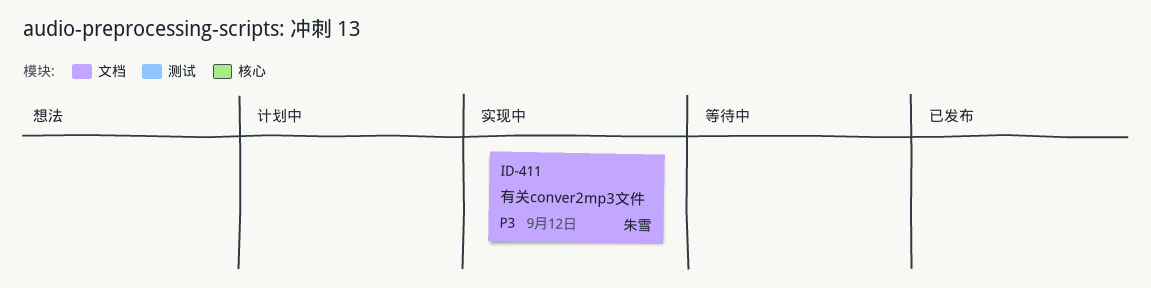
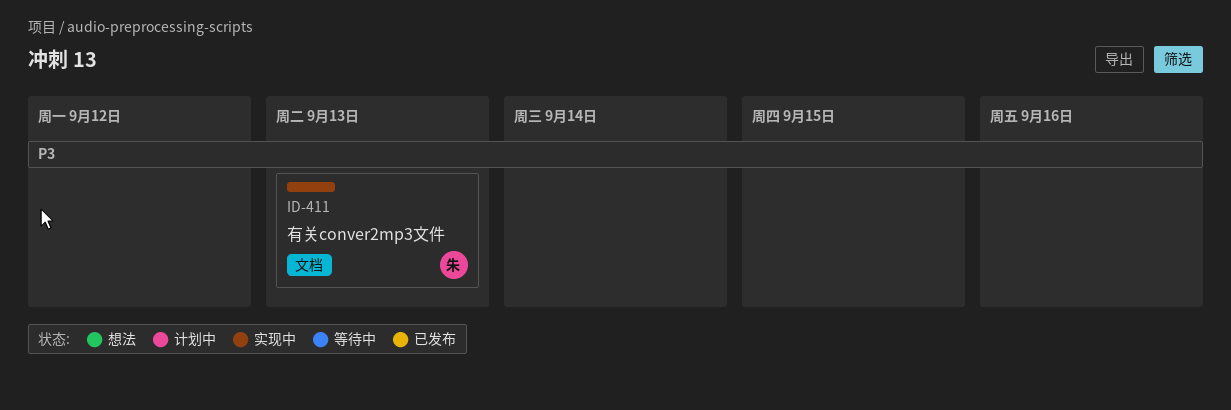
ID-411, due: Sep 12 -> Sep 13

